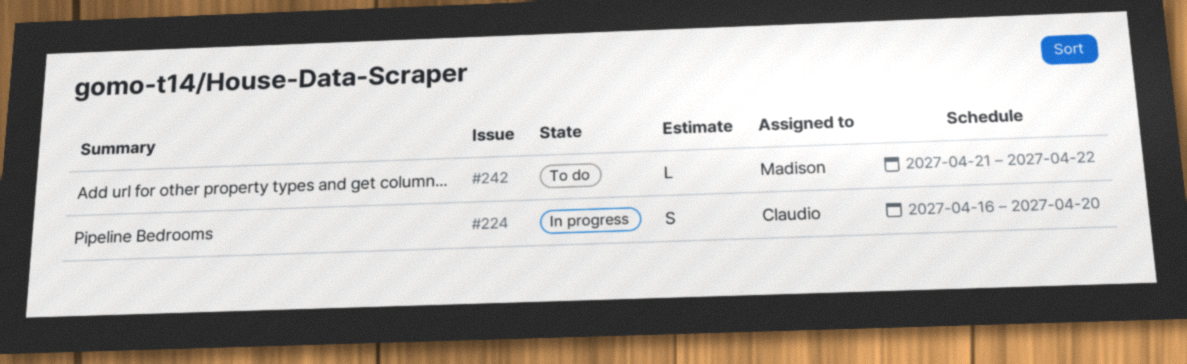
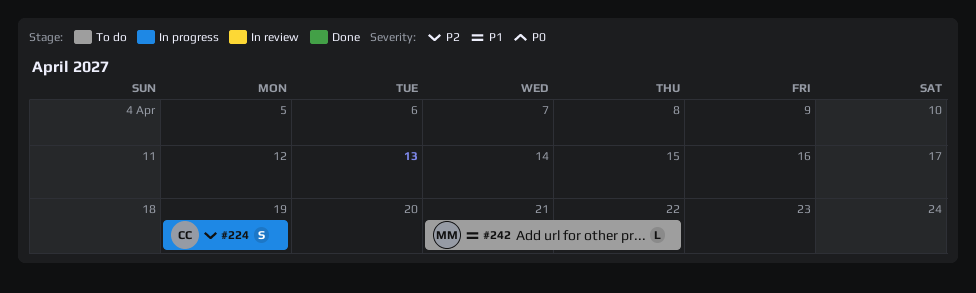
#224, start: Apr 16 -> Apr 19
#224, due: Apr 20 -> Apr 19

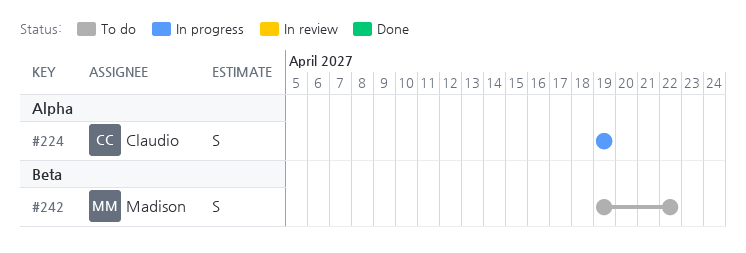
#242, estimate: L -> S
#242, start: Apr 21 -> Apr 19

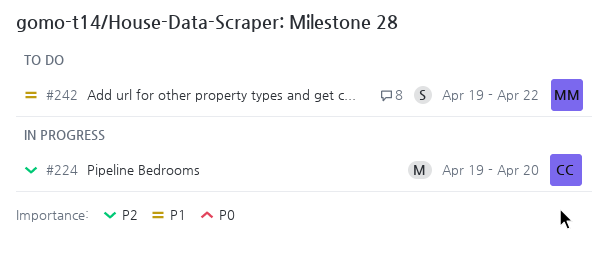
#224, estimate: S -> M
#224, due: Apr 19 -> Apr 20

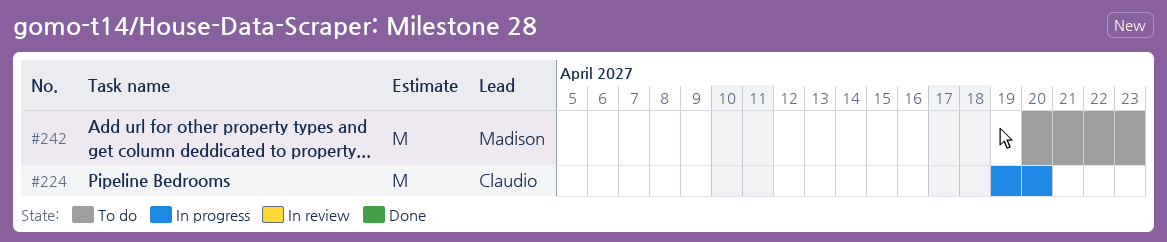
#242, estimate: S -> M
#242, start: Apr 19 -> Apr 20
#242, due: Apr 22 -> Apr 23

